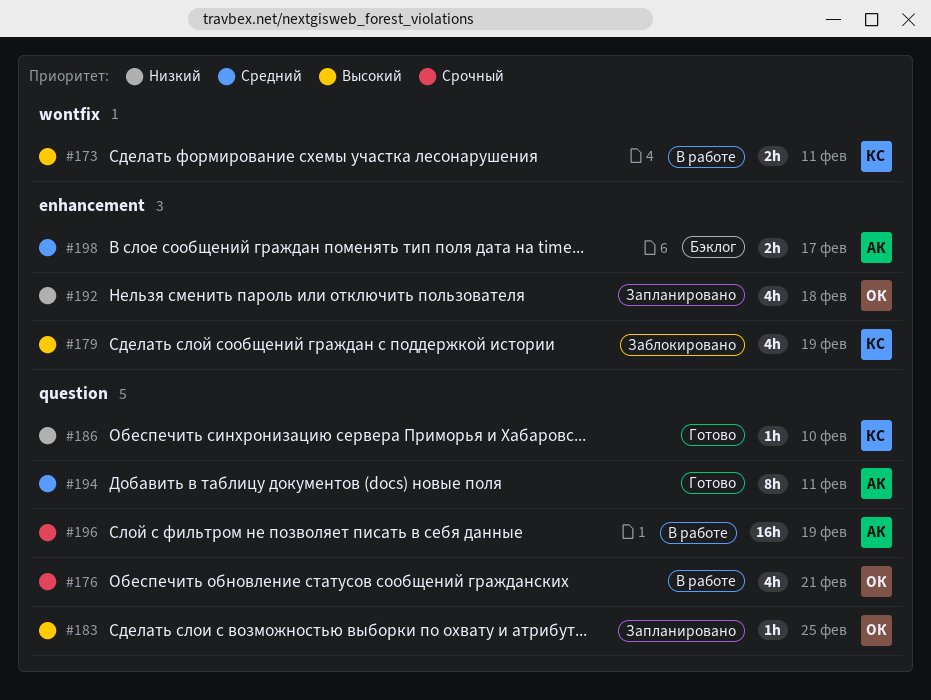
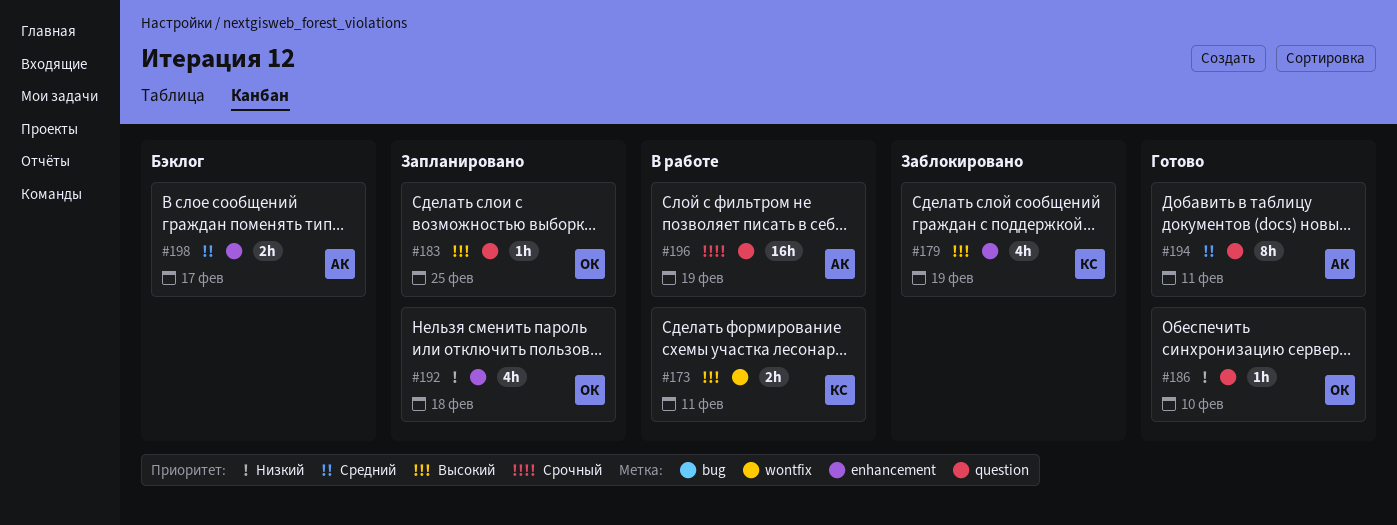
#176: present -> none
#186, owner: КС -> ОК

